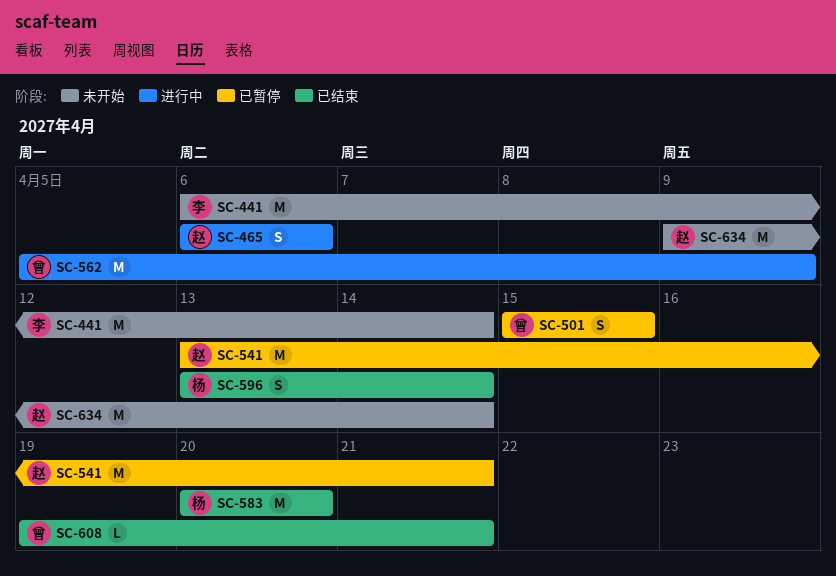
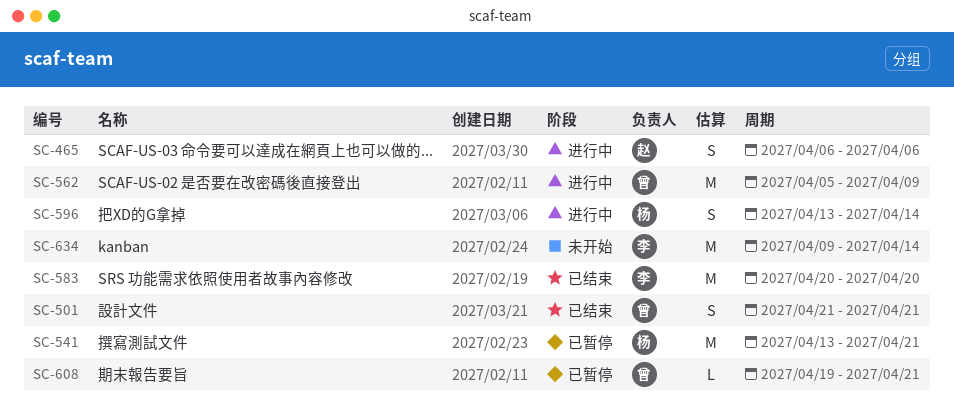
SC-441: present -> none
SC-501, status: 已暂停 -> 已结束
SC-501, start: Apr 15 -> Apr 21
SC-501, due: Apr 15 -> Apr 21
SC-541, owner: 赵 -> 杨
SC-583, owner: 杨 -> 李
SC-596, status: 已结束 -> 进行中
SC-608, status: 已结束 -> 已暂停
SC-634, owner: 赵 -> 李

